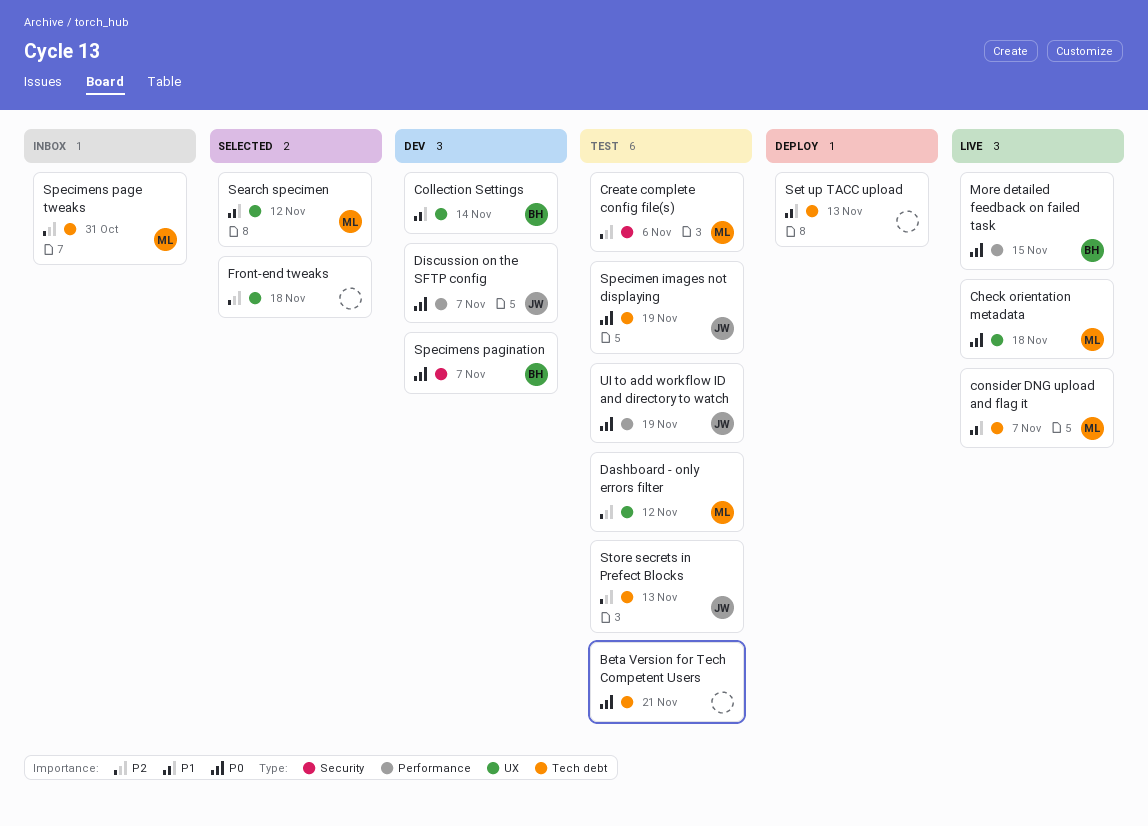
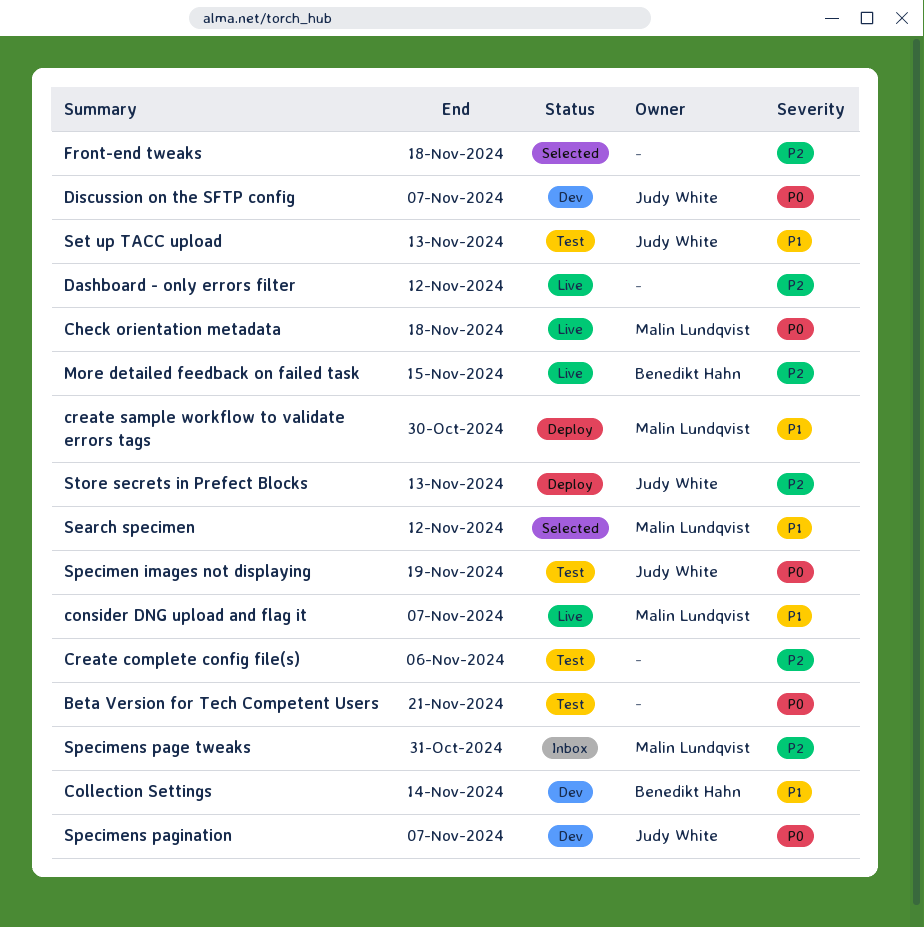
Create complete config file(s), owner: Malin Lundqvist -> none
create sample workflow to validate errors tags: none -> present
Dashboard - only errors filter, status: Test -> Live
Dashboard - only errors filter, owner: Malin Lundqvist -> none
More detailed feedback on failed task, priority: P0 -> P2
Set up TACC upload, status: Deploy -> Test
Set up TACC upload, owner: none -> Judy White
Specimens pagination, owner: Benedikt Hahn -> Judy White
Store secrets in Prefect Blocks, status: Test -> Deploy
UI to add workflow ID and directory to watch: present -> none

